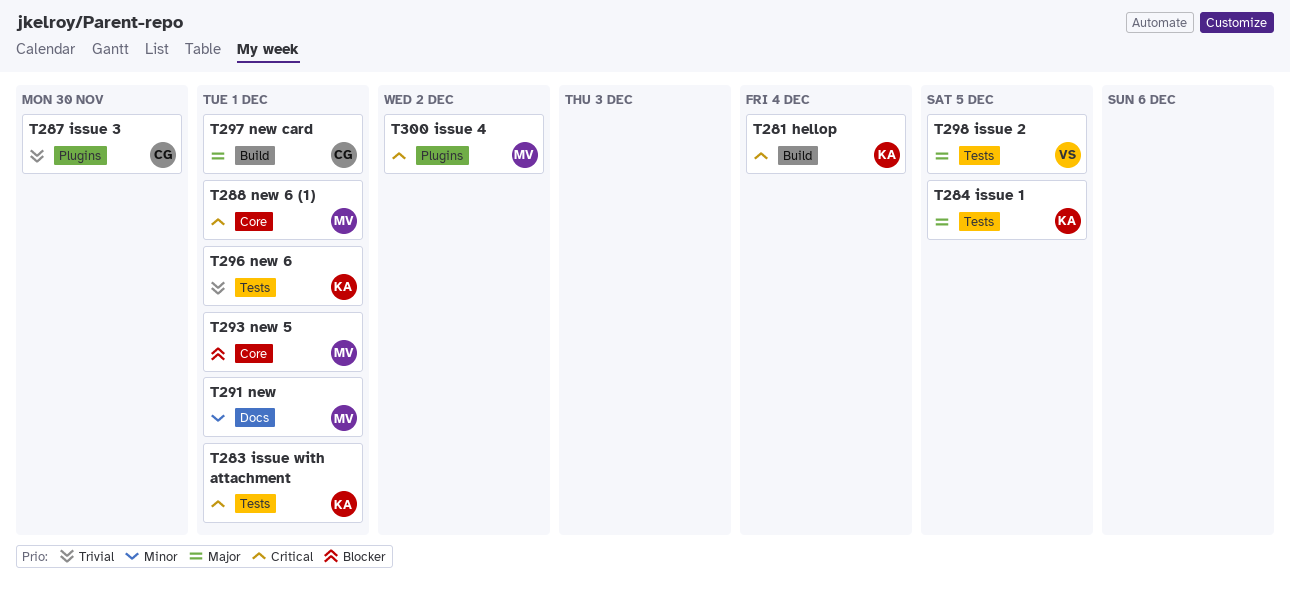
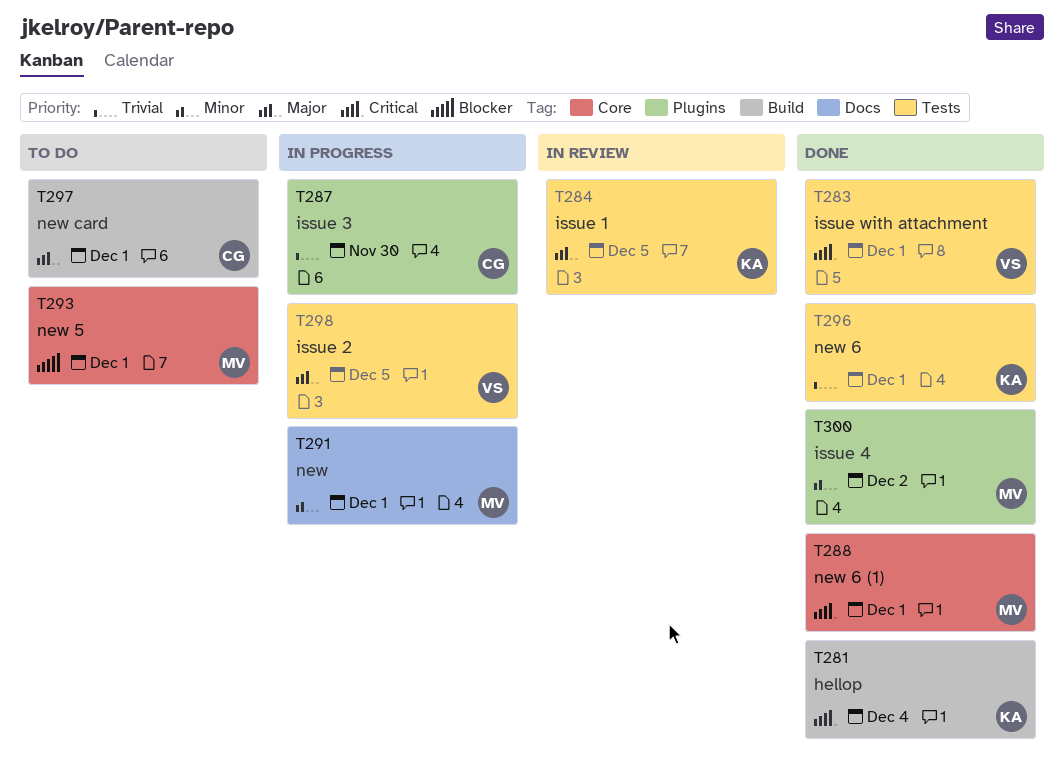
T283, owner: KA -> VS
T300, priority: Critical -> Minor

